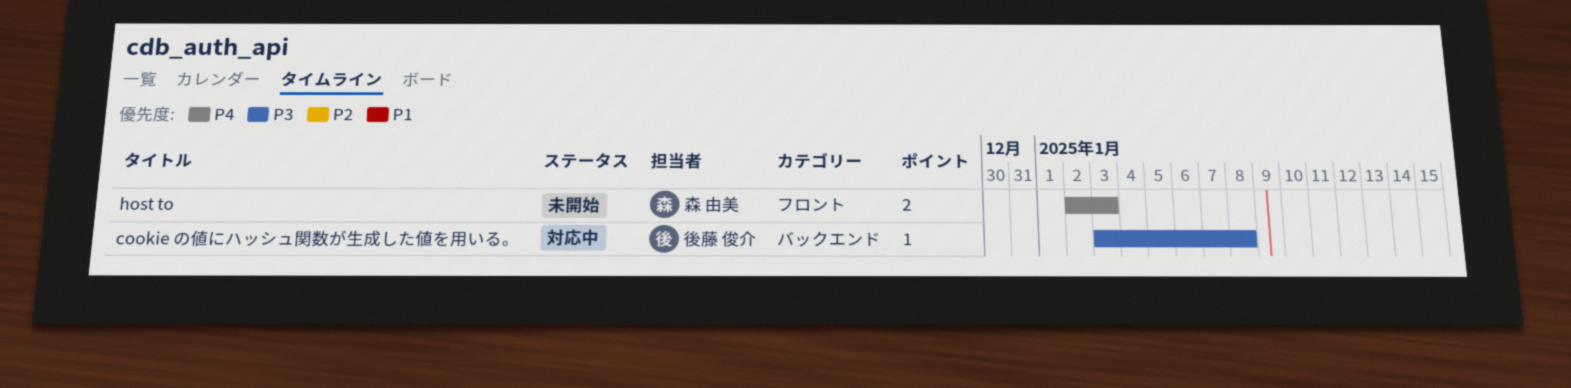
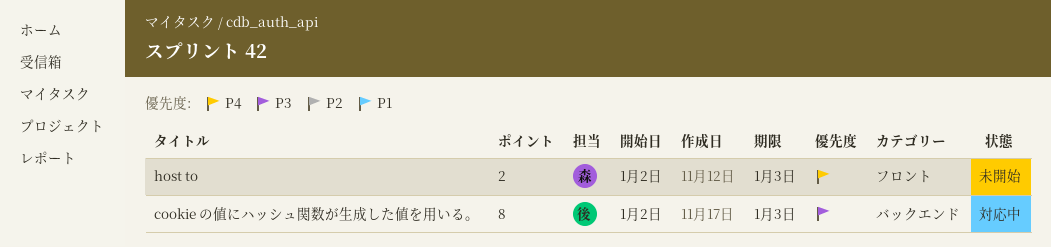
cookie の値にハッシュ関数が生成した値を用いる。, estimate: 1 -> 8
cookie の値にハッシュ関数が生成した値を用いる。, start: Jan 3 -> Jan 2
cookie の値にハッシュ関数が生成した値を用いる。, due: Jan 8 -> Jan 3

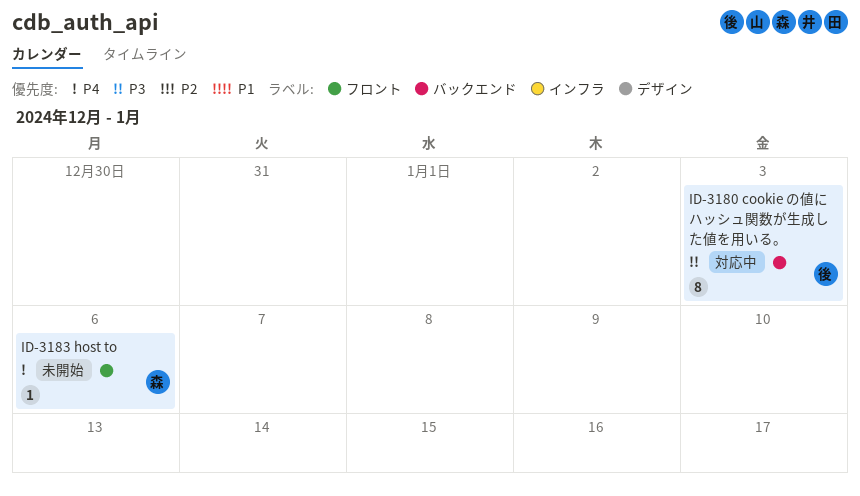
host to, estimate: 2 -> 1
host to, due: Jan 3 -> Jan 6

